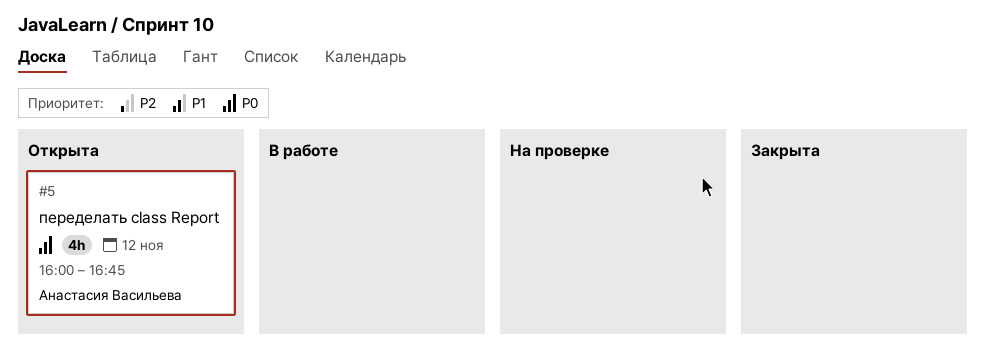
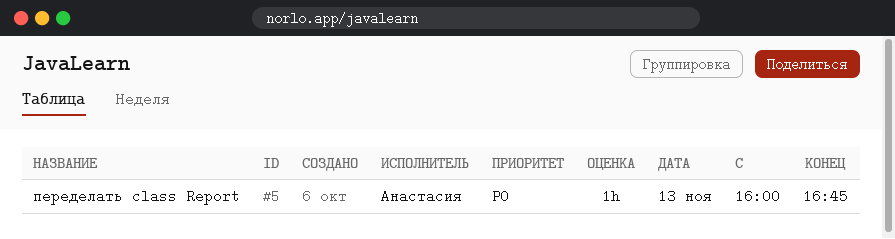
#5, estimate: 4h -> 1h
#5, day: Nov 12 -> Nov 13

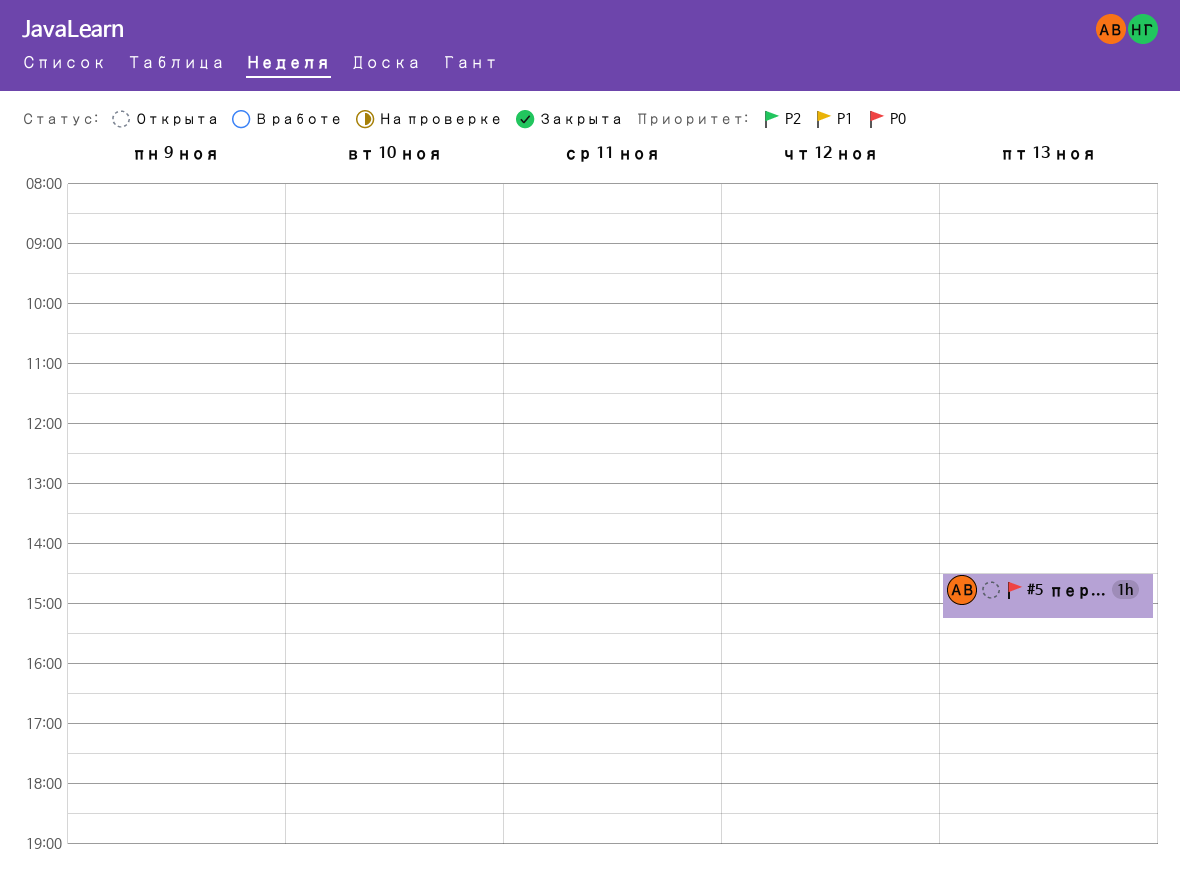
#5, begins: 16:00 -> 14:30
#5, ends: 16:45 -> 15:15

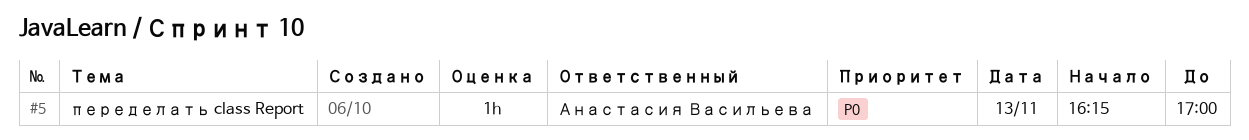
#5, begins: 14:30 -> 16:15
#5, ends: 15:15 -> 17:00

